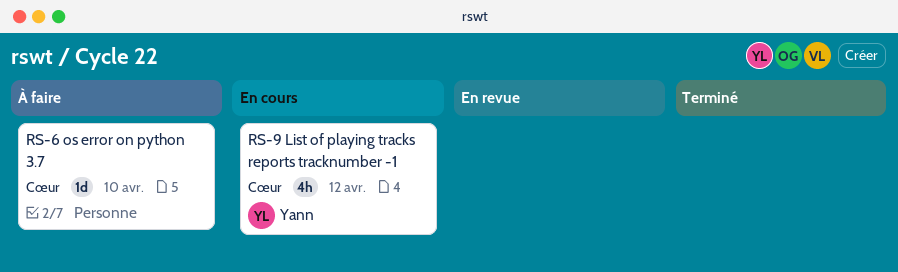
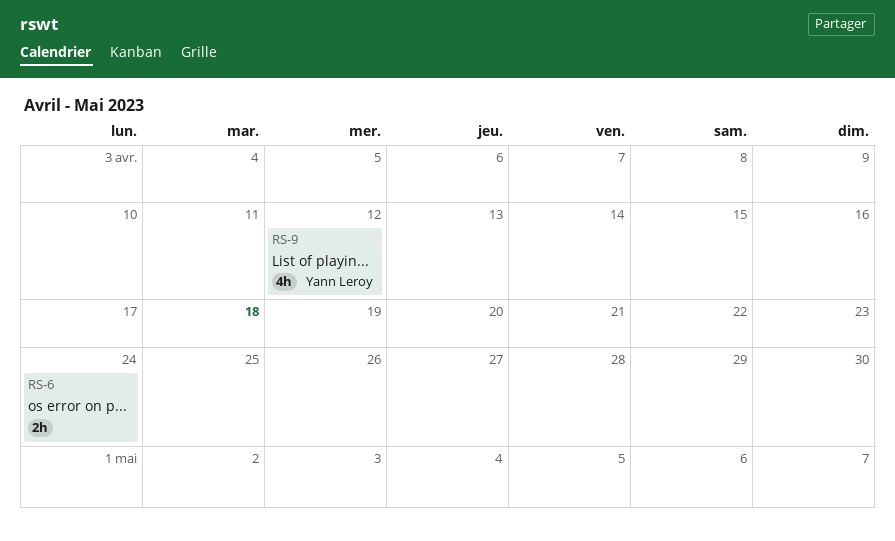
RS-6, estimate: 1d -> 2h
RS-6, due: Apr 10 -> Apr 24

